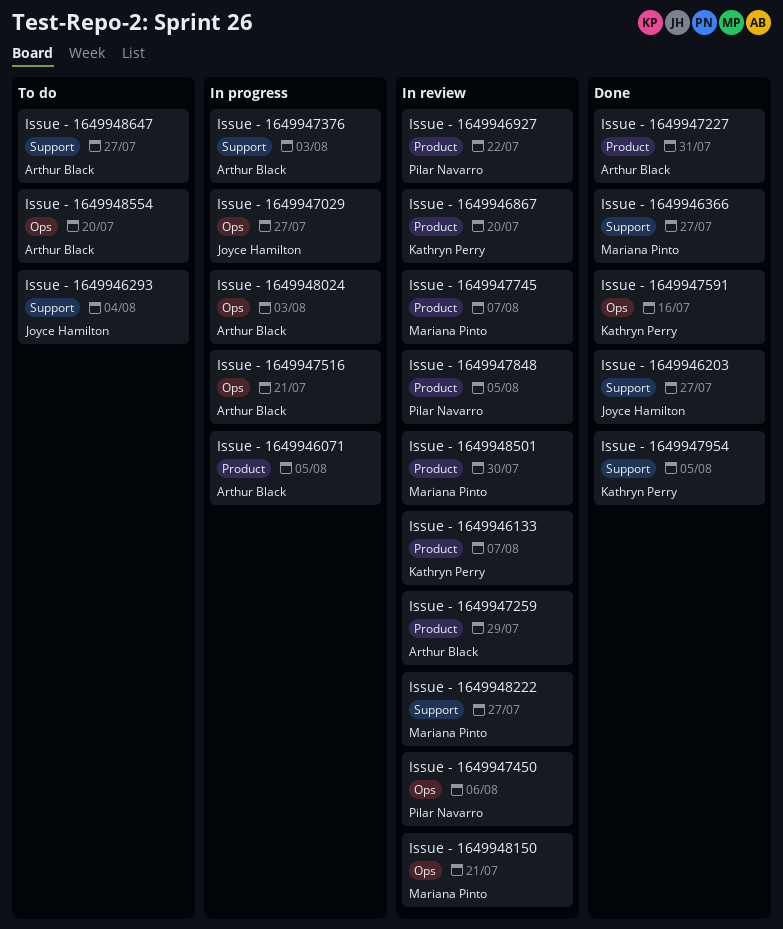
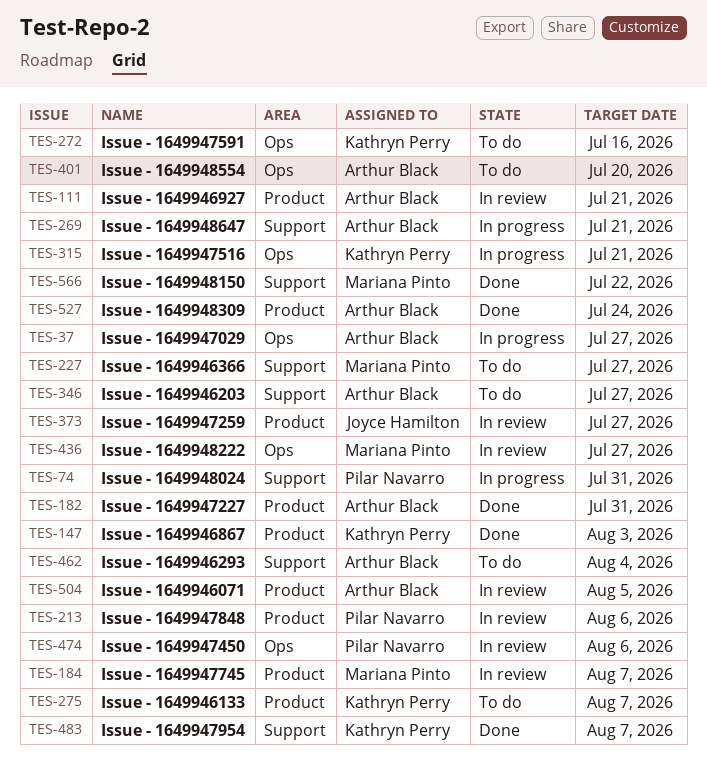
Issue - 1649946071, status: In progress -> In review
Issue - 1649946133, status: In review -> To do
Issue - 1649946203, status: Done -> To do
Issue - 1649946203, owner: Joyce Hamilton -> Arthur Black
Issue - 1649946293, owner: Joyce Hamilton -> Arthur Black
Issue - 1649946366, status: Done -> To do
Issue - 1649946867, status: In review -> Done
Issue - 1649946867, due: Jul 20 -> Aug 3
Issue - 1649946927, owner: Pilar Navarro -> Arthur Black
Issue - 1649946927, due: Jul 22 -> Jul 21
Issue - 1649947029, owner: Joyce Hamilton -> Arthur Black
Issue - 1649947259, owner: Arthur Black -> Joyce Hamilton
Issue - 1649947259, due: Jul 29 -> Jul 27
Issue - 1649947376: present -> none
Issue - 1649947516, owner: Arthur Black -> Kathryn Perry
Issue - 1649947591, status: Done -> To do
Issue - 1649947848, due: Aug 5 -> Aug 6
Issue - 1649947954, due: Aug 5 -> Aug 7
Issue - 1649948024, owner: Arthur Black -> Pilar Navarro
Issue - 1649948024, label: Ops -> Support
Issue - 1649948024, due: Aug 3 -> Jul 31
Issue - 1649948150, status: In review -> Done
Issue - 1649948150, label: Ops -> Support
Issue - 1649948150, due: Jul 21 -> Jul 22
Issue - 1649948222, label: Support -> Ops
Issue - 1649948309: none -> present
Issue - 1649948501: present -> none
Issue - 1649948647, status: To do -> In progress
Issue - 1649948647, due: Jul 27 -> Jul 21

